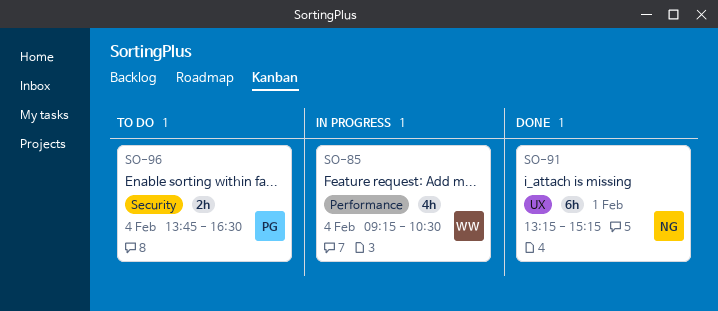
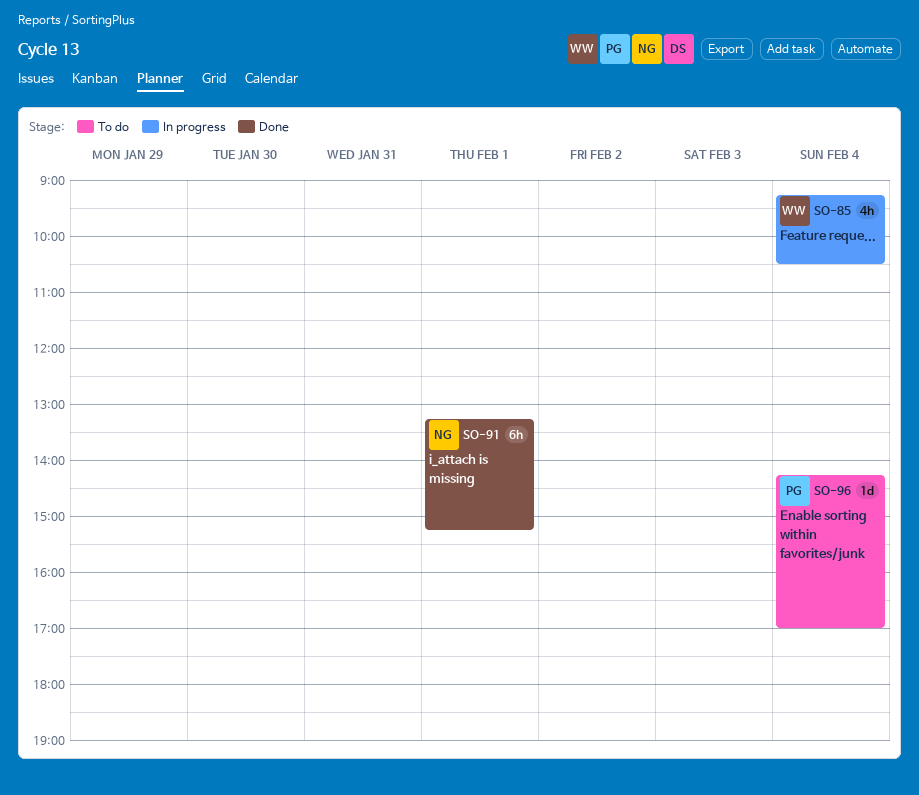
SO-96, estimate: 2h -> 1d
SO-96, begins: 13:45 -> 14:15
SO-96, ends: 16:30 -> 17:00

